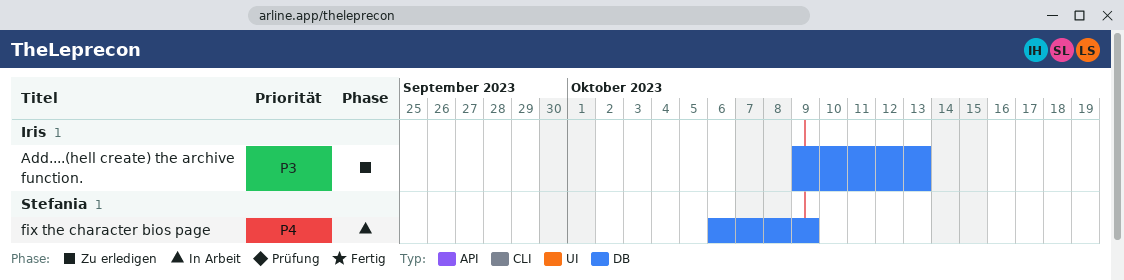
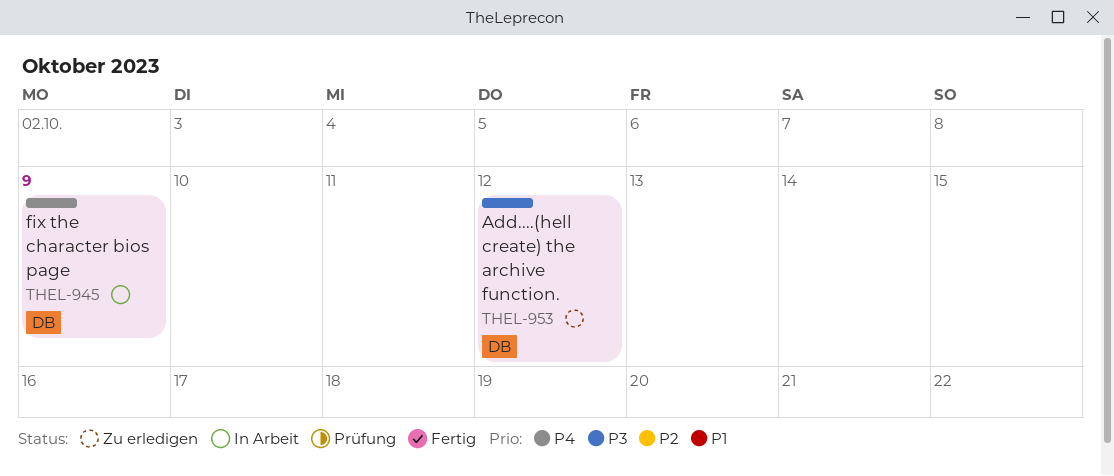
Add....(hell create) the archive function., due: Oct 13 -> Oct 12

